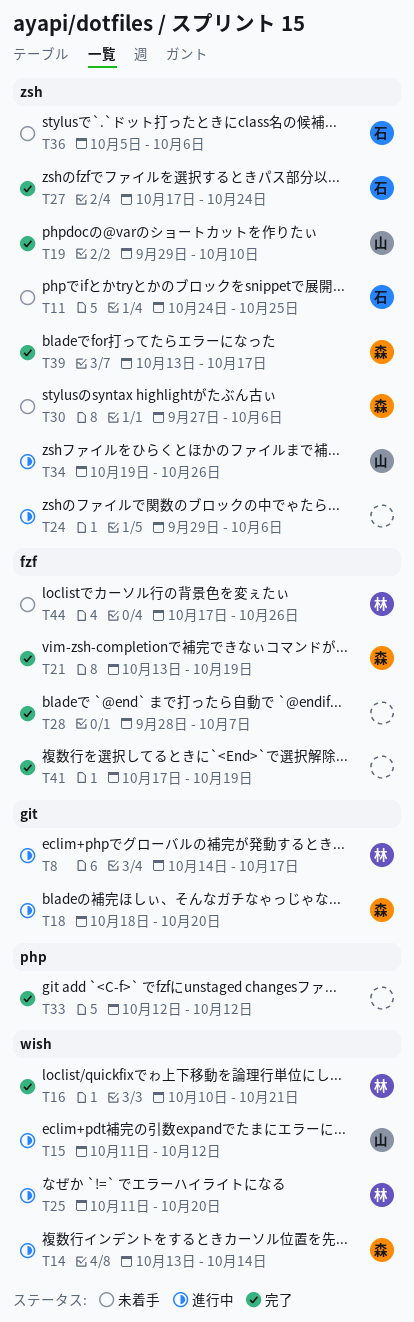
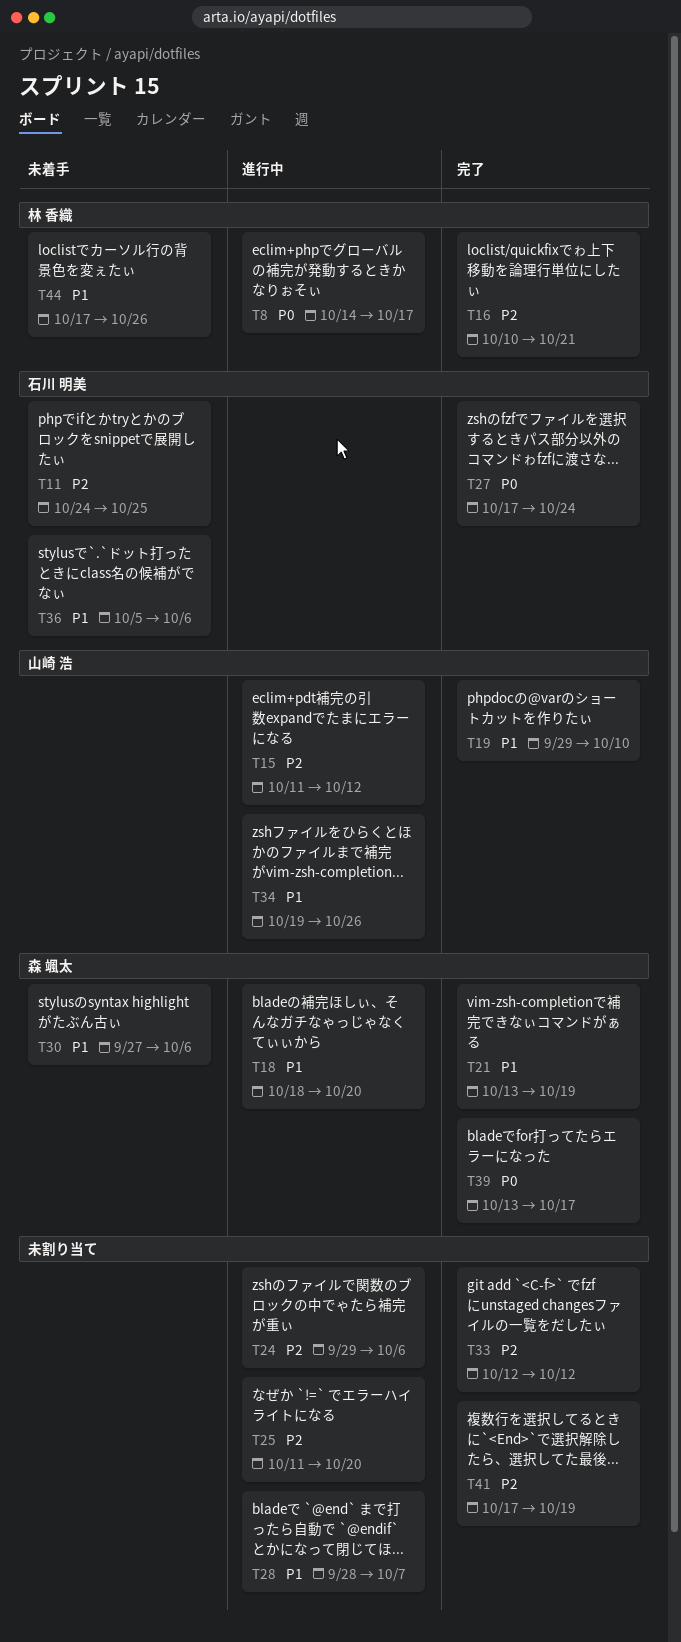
T14: present -> none
T25, owner: 林 香織 -> none
T28, status: 完了 -> 進行中

